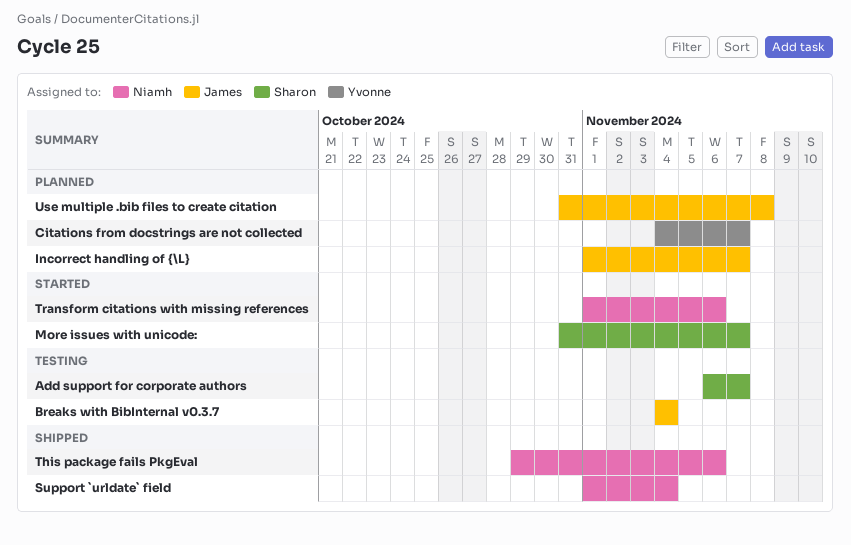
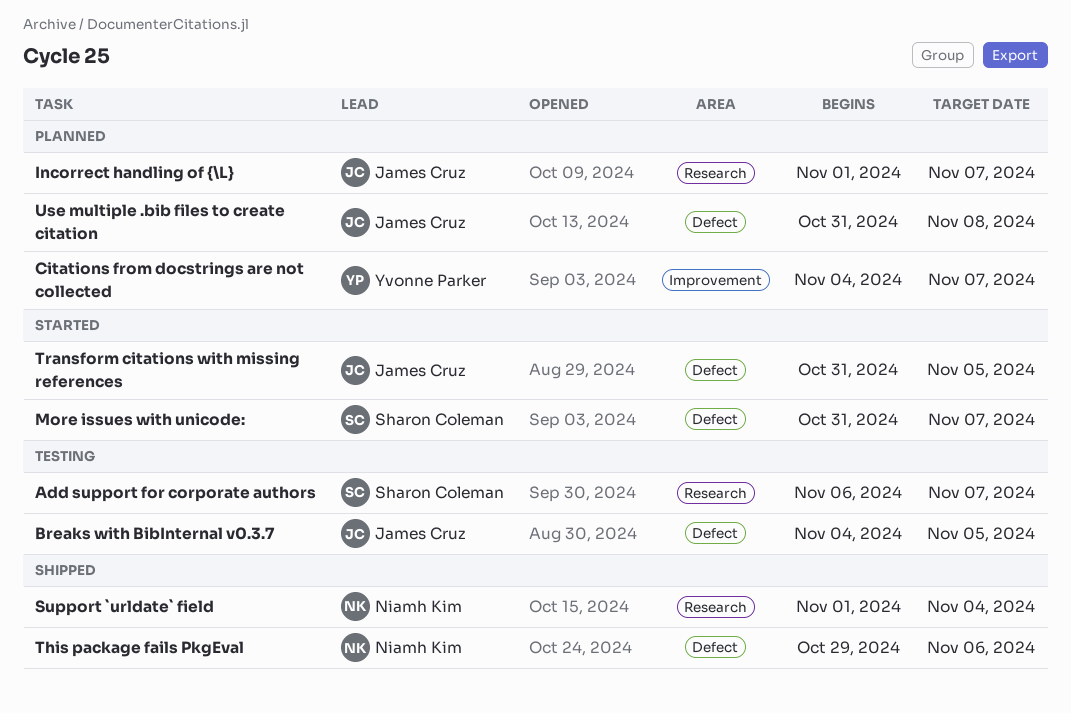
Breaks with BibInternal v0.3.7, due: Nov 4 -> Nov 5
Transform citations with missing references, owner: Niamh Kim -> James Cruz
Transform citations with missing references, start: Nov 1 -> Oct 31
Transform citations with missing references, due: Nov 6 -> Nov 5

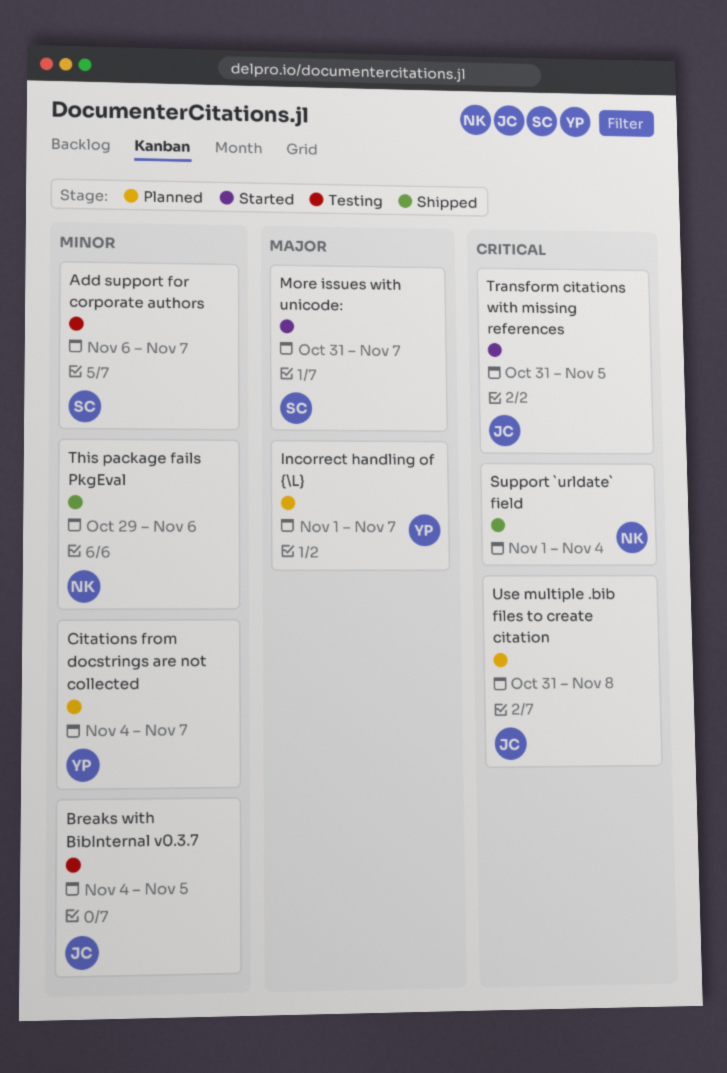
Incorrect handling of {\L}, owner: James Cruz -> Yvonne Parker

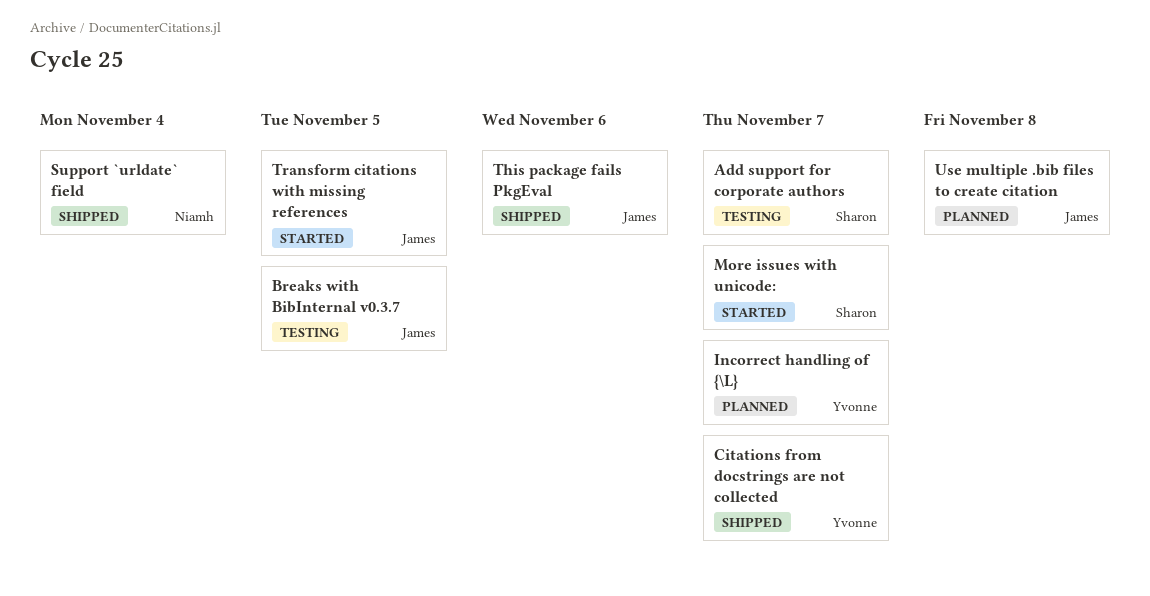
Citations from docstrings are not collected, status: Planned -> Shipped
This package fails PkgEval, owner: Niamh -> James

